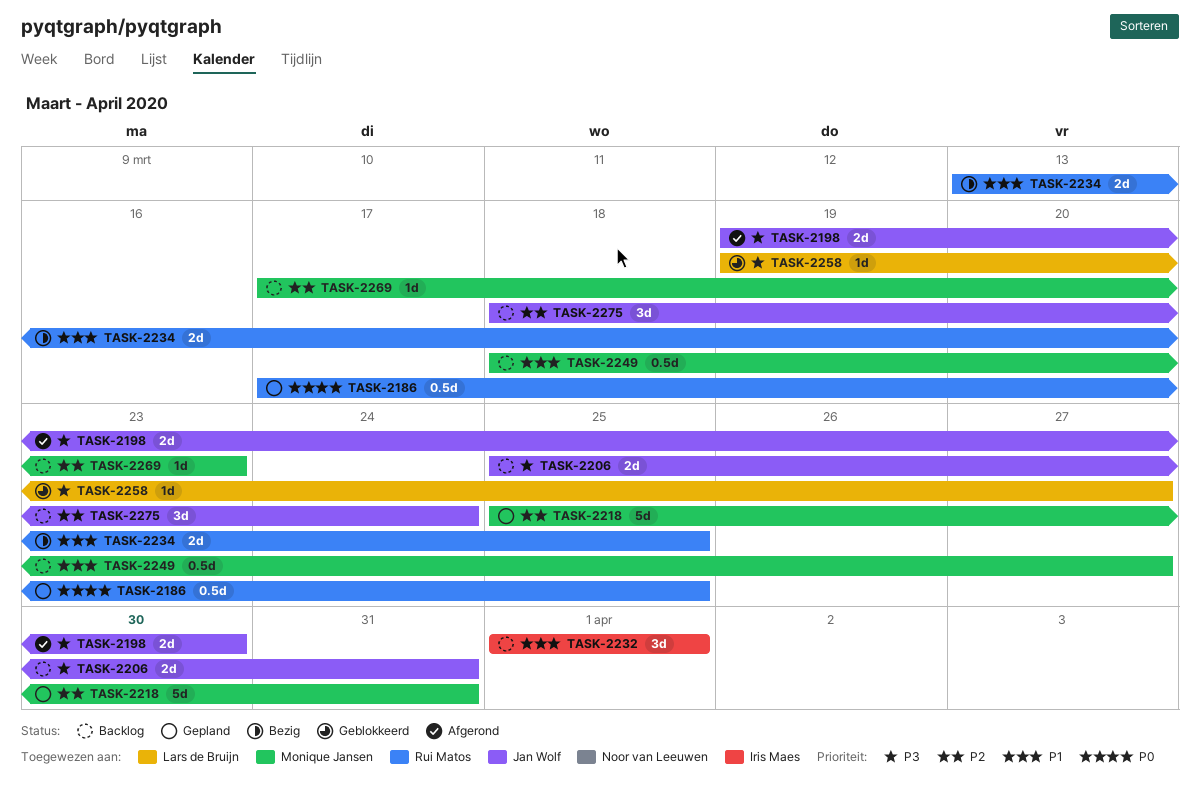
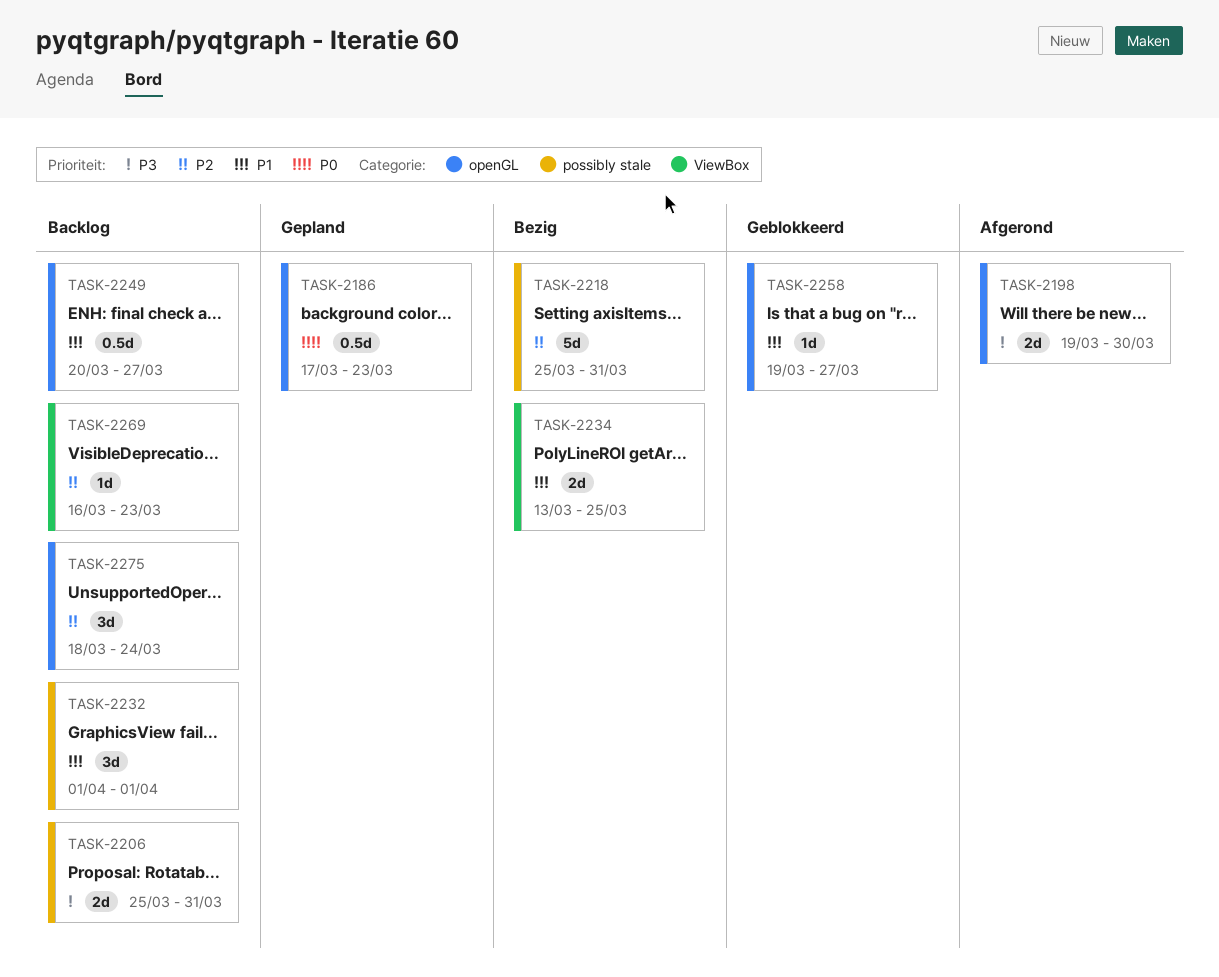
TASK-2186, due: Mar 25 -> Mar 23
TASK-2218, status: Gepland -> Bezig
TASK-2249, start: Mar 18 -> Mar 20
TASK-2258, priority: P3 -> P1
TASK-2269, start: Mar 17 -> Mar 16

